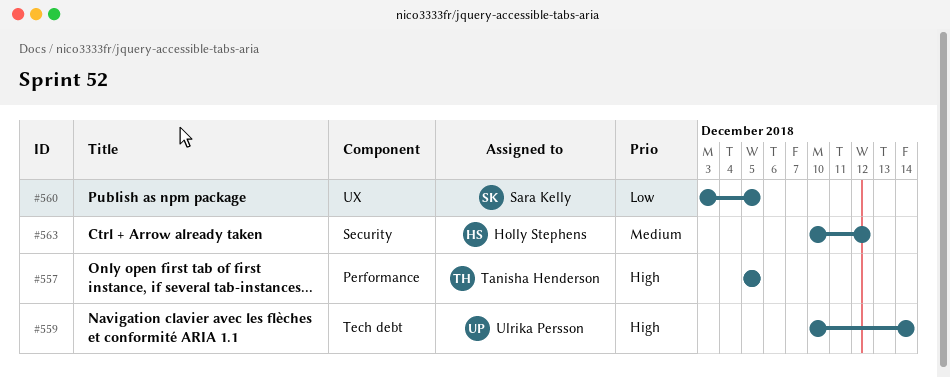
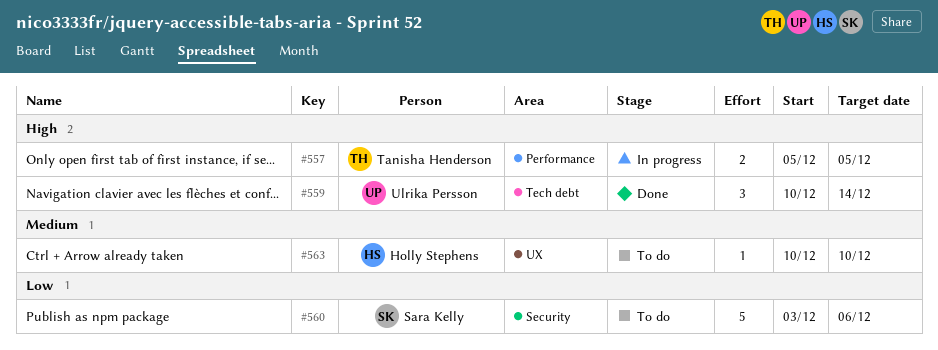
#560, label: UX -> Security
#560, due: Dec 5 -> Dec 6
#563, label: Security -> UX
#563, due: Dec 12 -> Dec 10

